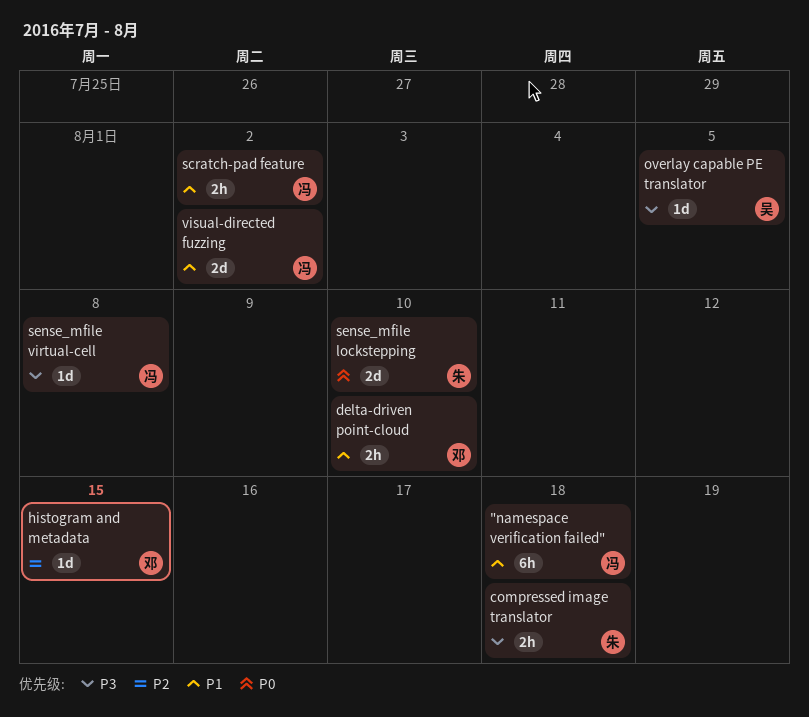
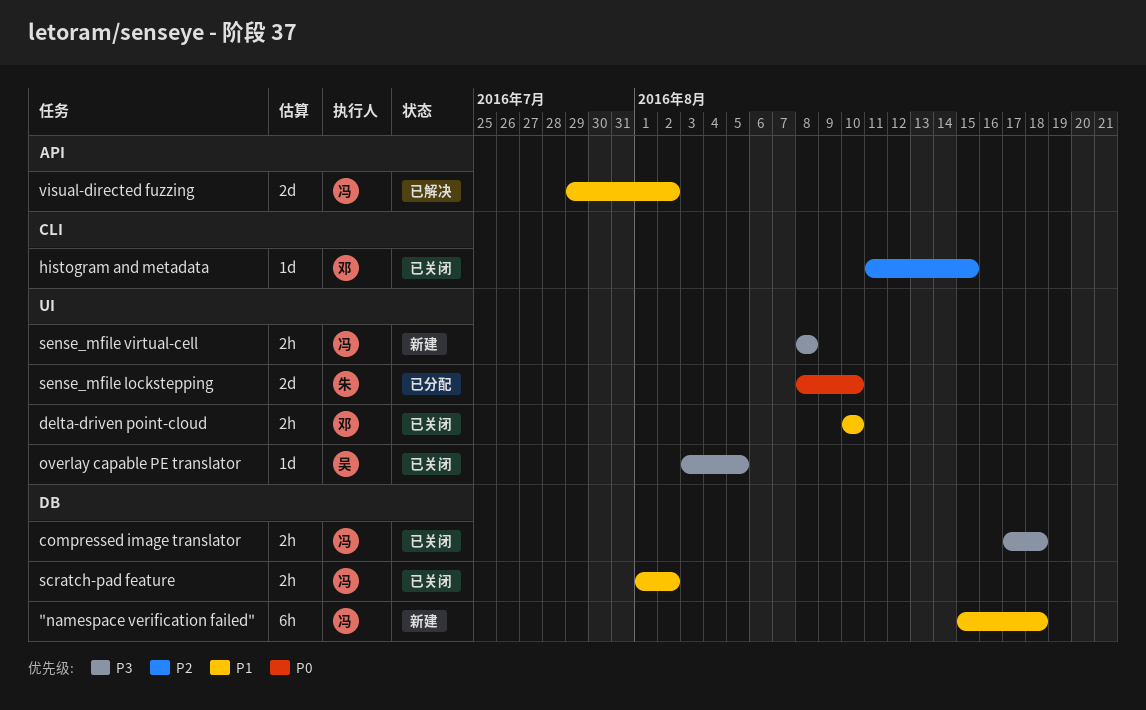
compressed image translator, owner: 朱 -> 冯
sense_mfile virtual-cell, estimate: 1d -> 2h

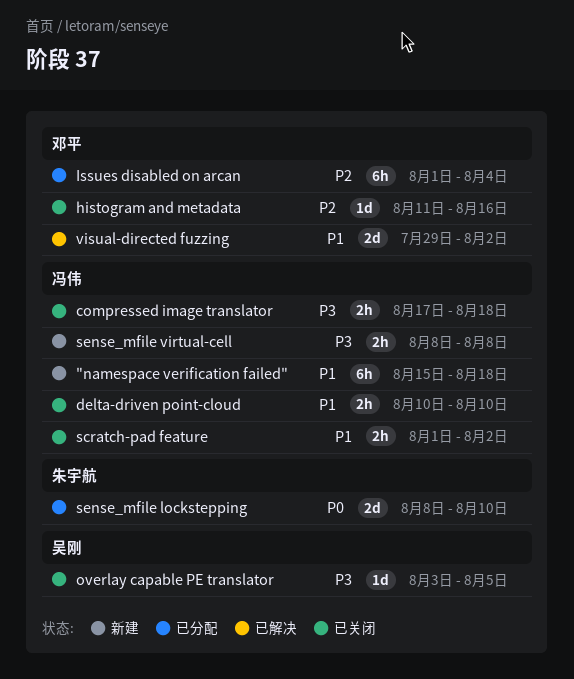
delta-driven point-cloud, owner: 邓平 -> 冯伟
histogram and metadata, due: Aug 15 -> Aug 16
Issues disabled on arcan: none -> present
visual-directed fuzzing, owner: 冯伟 -> 邓平

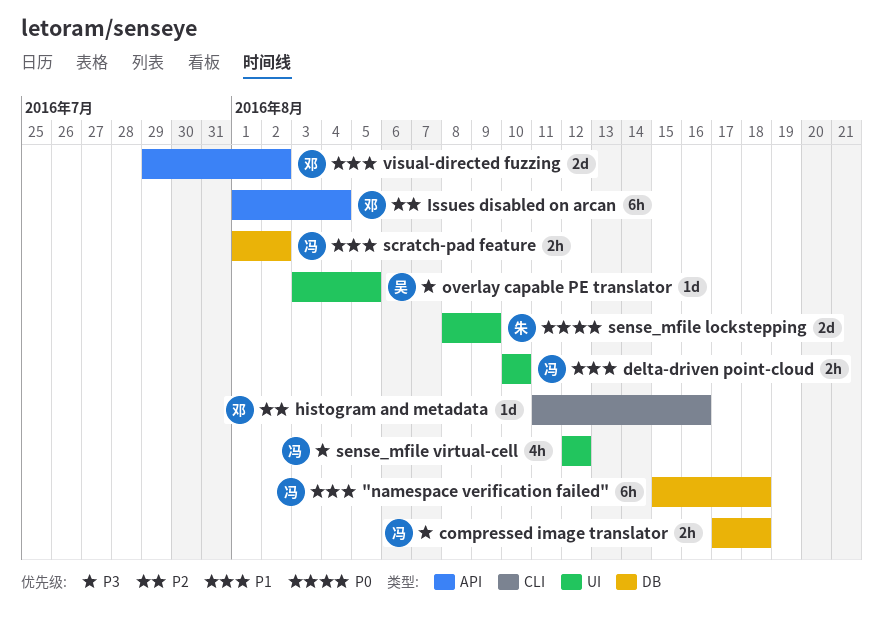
sense_mfile lockstepping, due: Aug 10 -> Aug 9
sense_mfile virtual-cell, estimate: 2h -> 4h
sense_mfile virtual-cell, start: Aug 8 -> Aug 12
sense_mfile virtual-cell, due: Aug 8 -> Aug 12

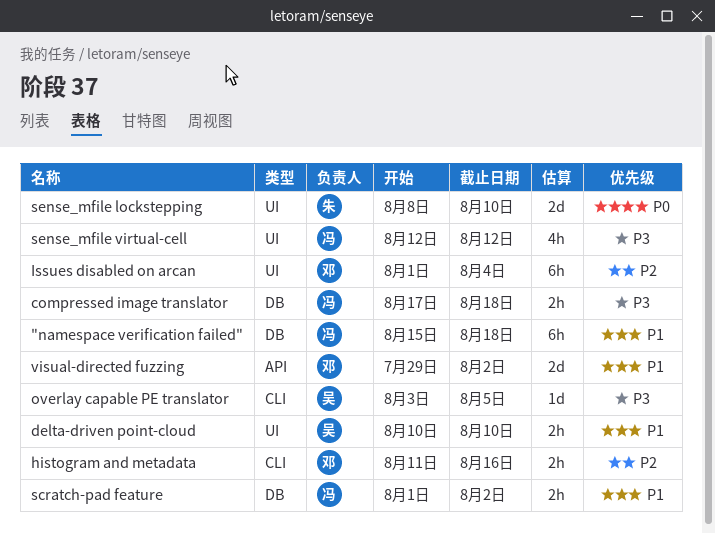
delta-driven point-cloud, owner: 冯 -> 吴
histogram and metadata, estimate: 1d -> 2h
Issues disabled on arcan, label: API -> UI
overlay capable PE translator, label: UI -> CLI
sense_mfile lockstepping, due: Aug 9 -> Aug 10

